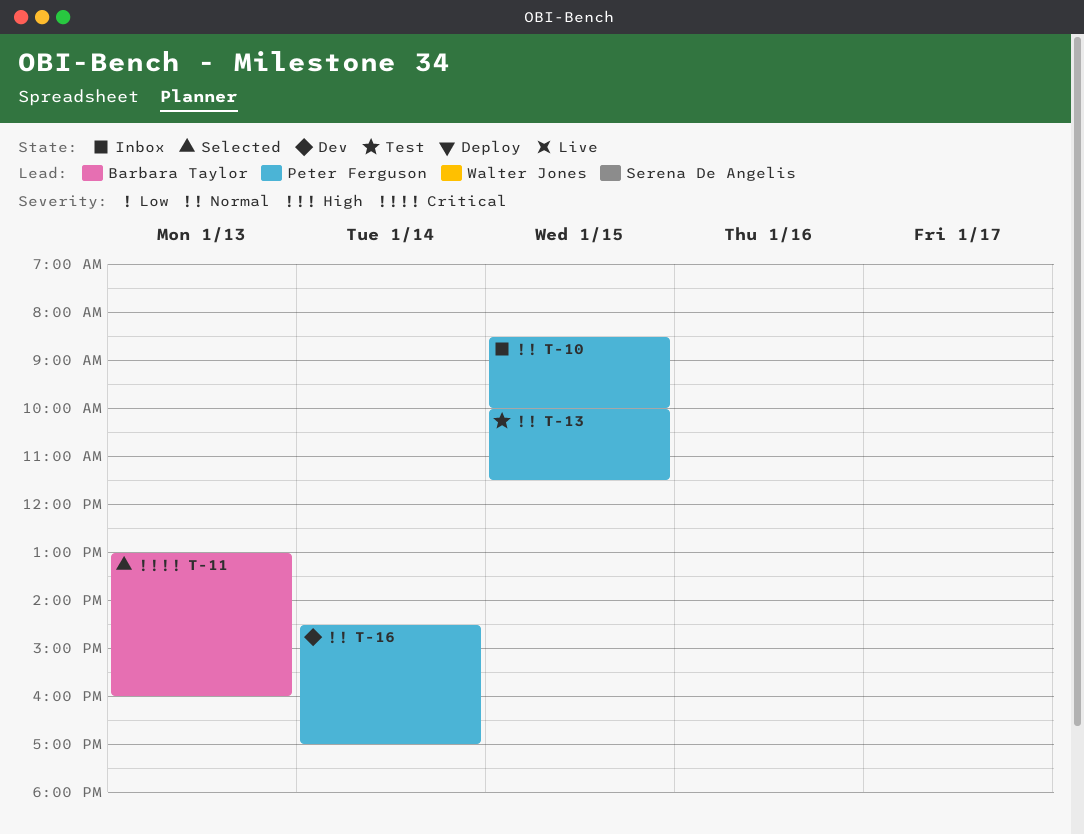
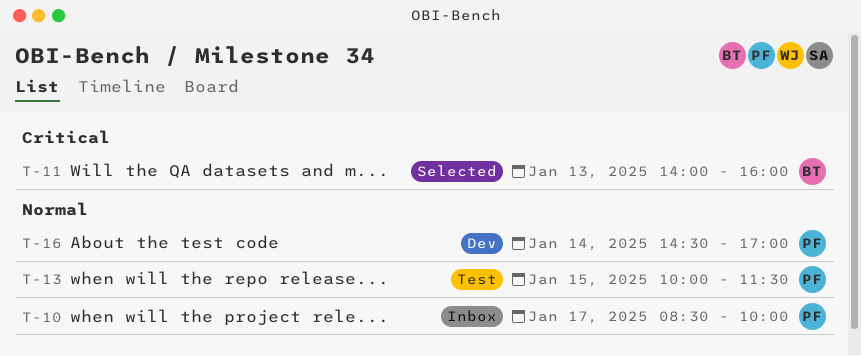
T-10, day: Jan 15 -> Jan 17
T-11, begins: 13:00 -> 14:00

